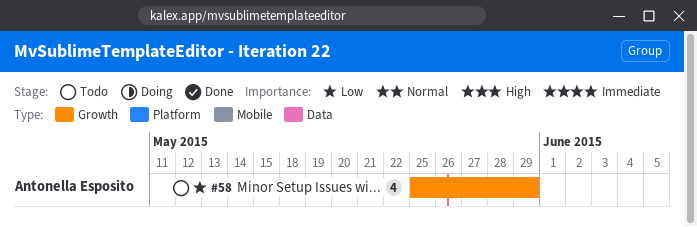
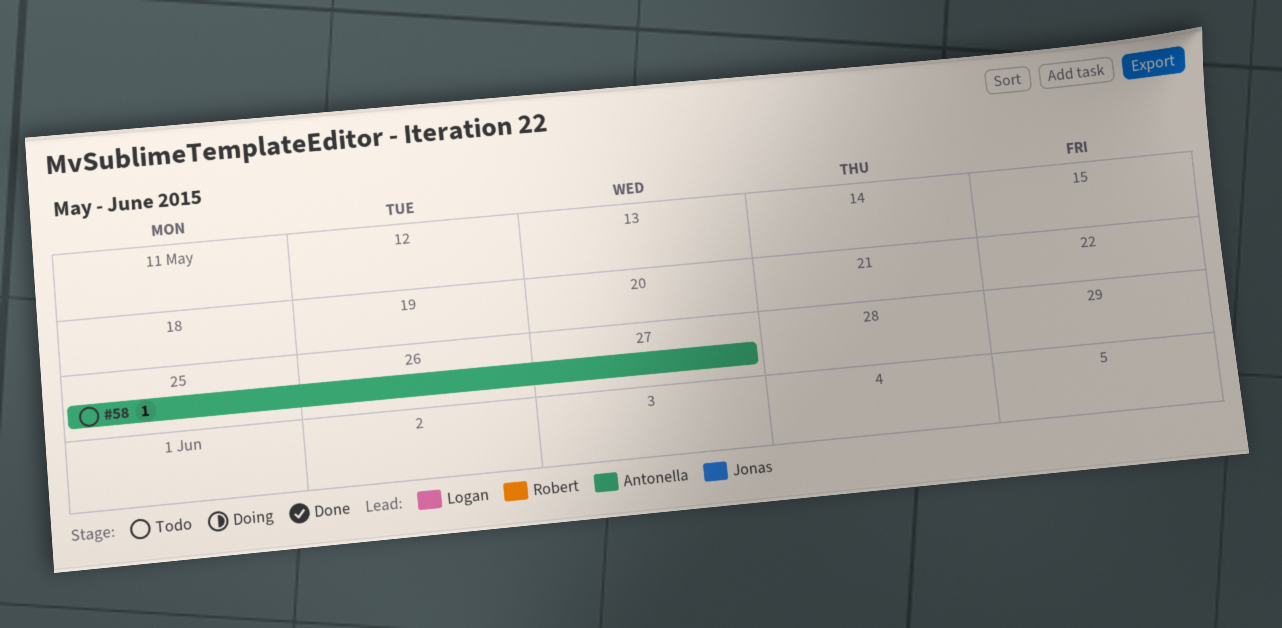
#58, estimate: 4 -> 1
#58, due: May 29 -> May 27

